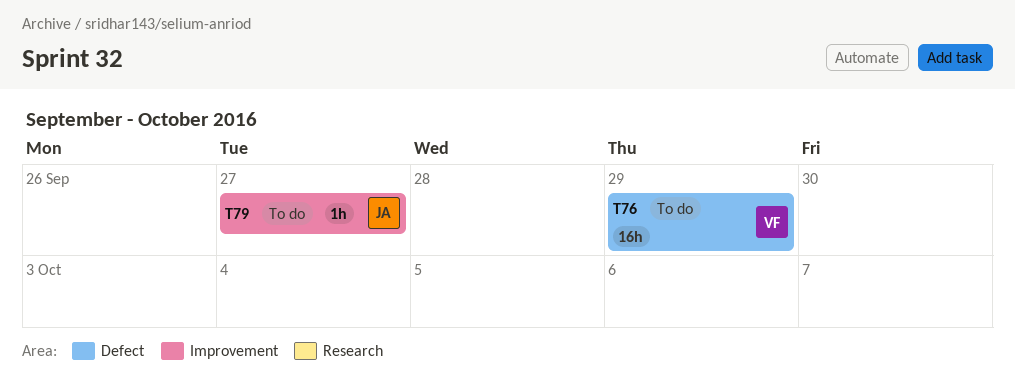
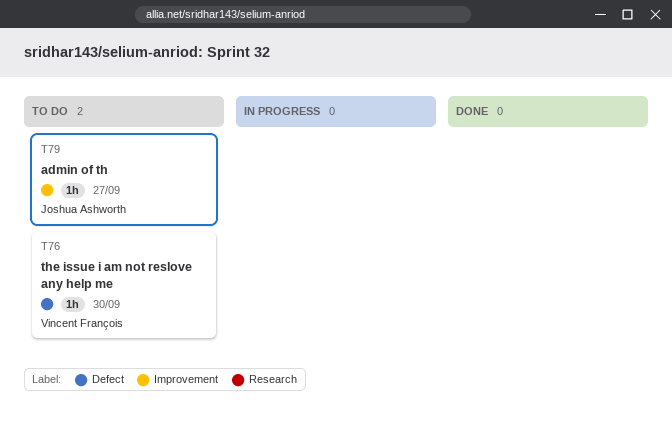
T76, estimate: 16h -> 1h
T76, due: Sep 29 -> Sep 30

